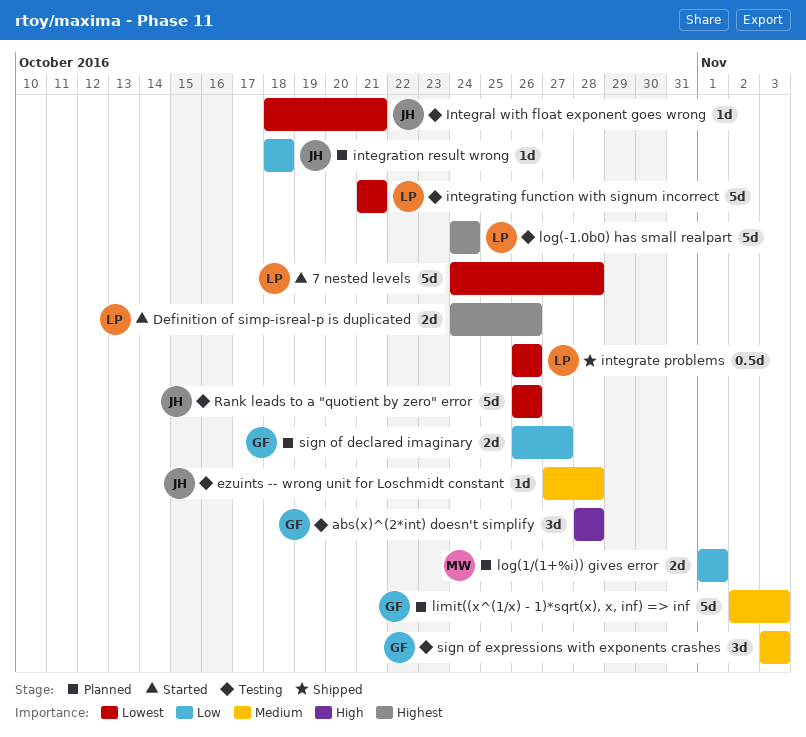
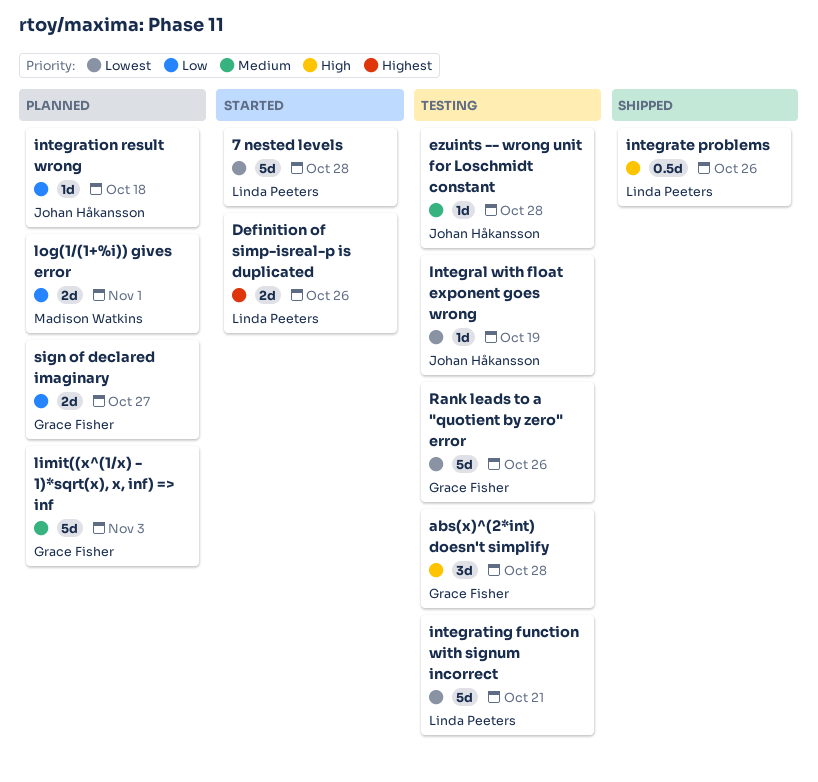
Integral with float exponent goes wrong, due: Oct 21 -> Oct 19
integrate problems, priority: Lowest -> High
log(-1.0b0) has small realpart: present -> none
Rank leads to a "quotient by zero" error, owner: Johan Håkansson -> Grace Fisher
sign of expressions with exponents crashes: present -> none

